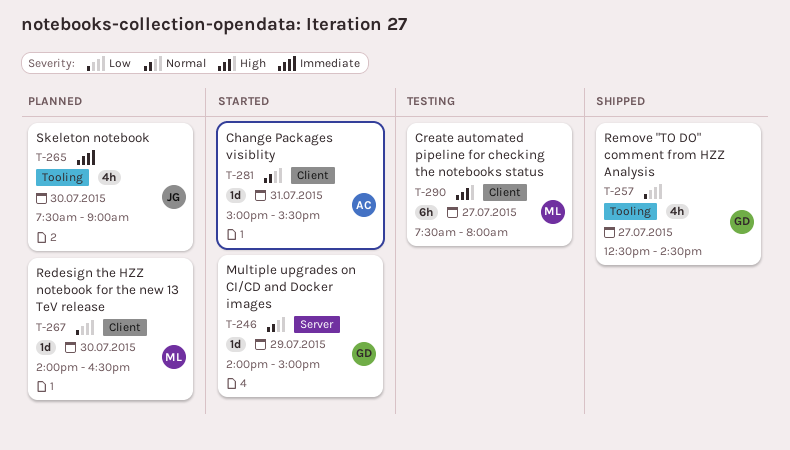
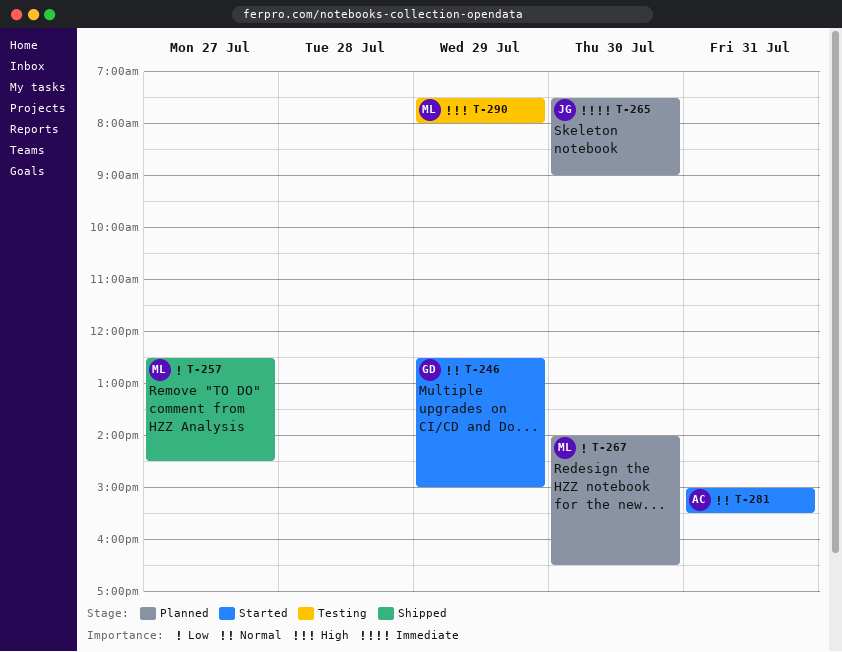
T-246, begins: 14:00 -> 12:30
T-257, owner: GD -> ML
T-290, day: Jul 27 -> Jul 29

